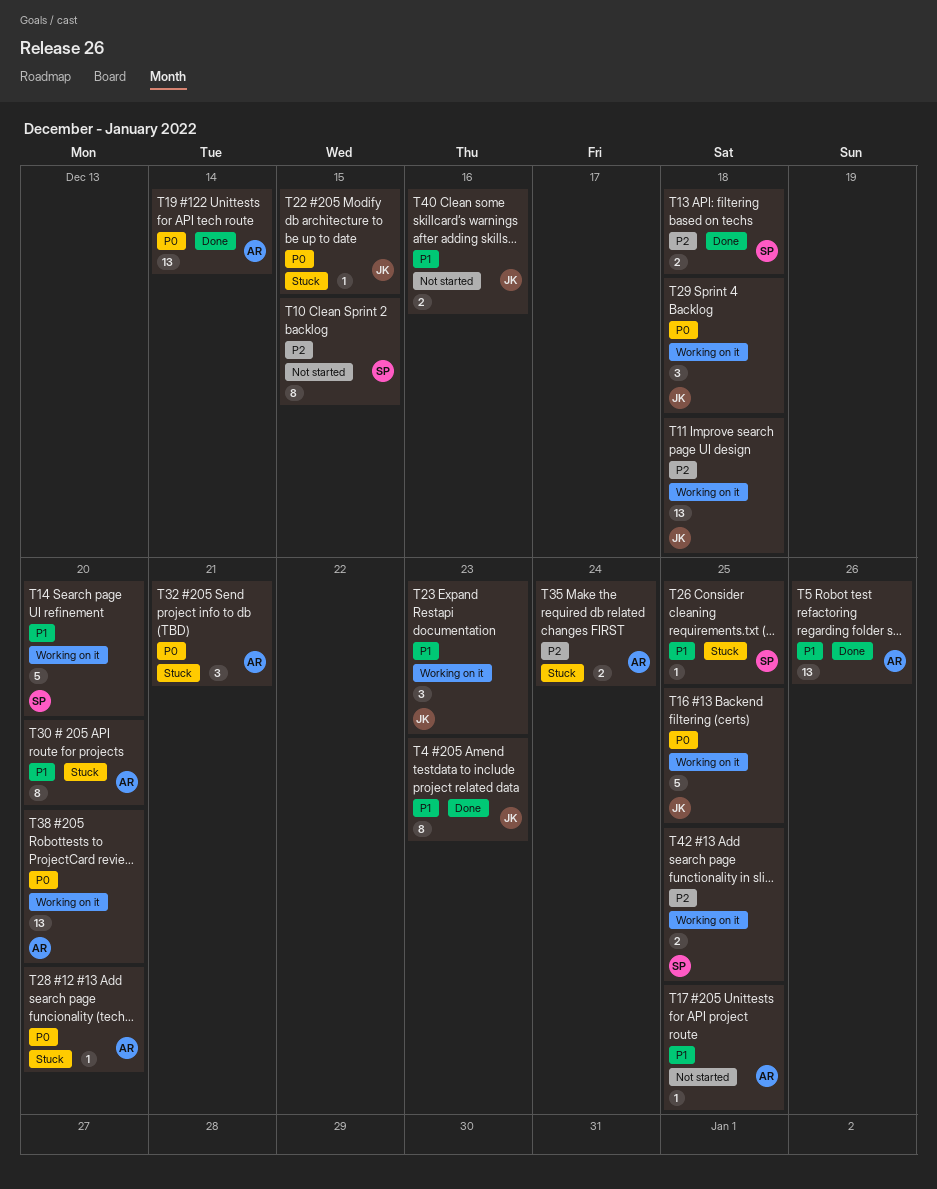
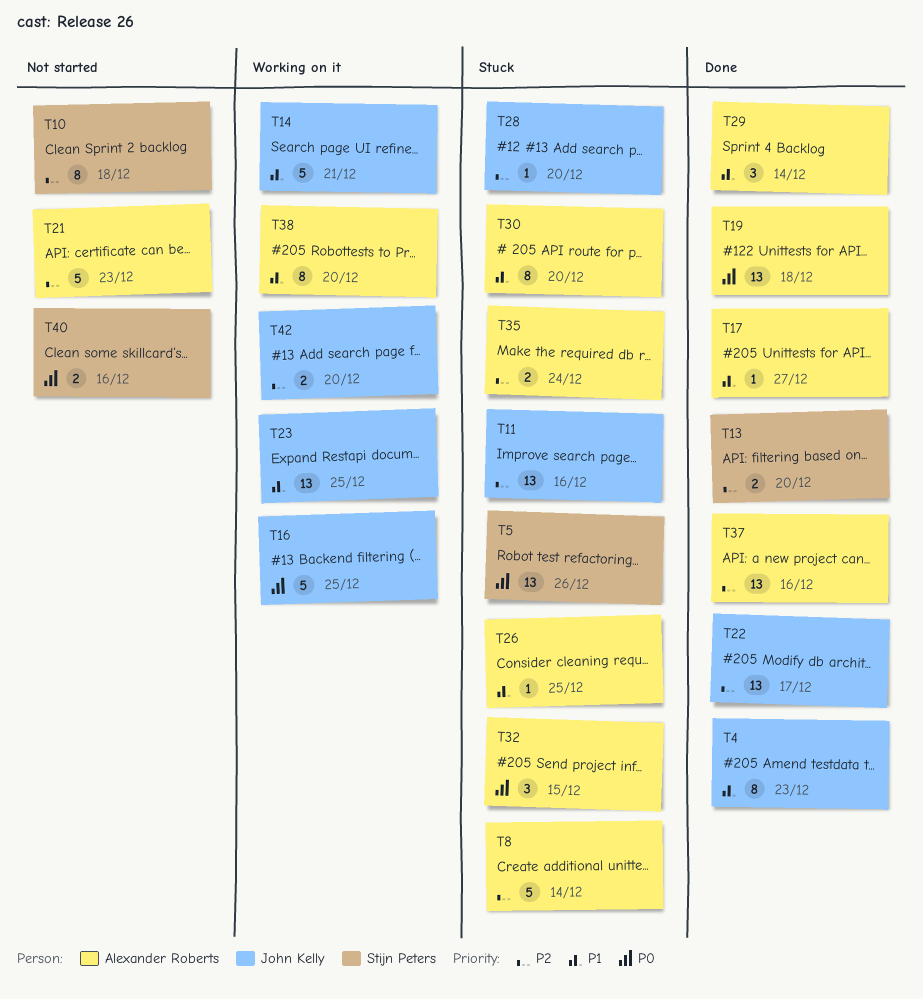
T5, status: Done -> Stuck
T5, owner: Alexander Roberts -> Stijn Peters
T5, priority: P1 -> P0
T8: none -> present
T10, due: Dec 15 -> Dec 18
T11, status: Working on it -> Stuck
T11, due: Dec 18 -> Dec 16
T13, due: Dec 18 -> Dec 20
T14, owner: Stijn Peters -> John Kelly
T14, due: Dec 20 -> Dec 21
T17, status: Not started -> Done
T17, due: Dec 25 -> Dec 27
T19, due: Dec 14 -> Dec 18
T21: none -> present
T22, status: Stuck -> Done
T22, priority: P0 -> P2
T22, estimate: 1 -> 13
T22, due: Dec 15 -> Dec 17
T23, estimate: 3 -> 13
T23, due: Dec 23 -> Dec 25
T26, owner: Stijn Peters -> Alexander Roberts
T28, owner: Alexander Roberts -> John Kelly
T28, priority: P0 -> P2
T29, status: Working on it -> Done
T29, owner: John Kelly -> Alexander Roberts
T29, priority: P0 -> P1
T29, due: Dec 18 -> Dec 14
T32, due: Dec 21 -> Dec 15
T37: none -> present
T38, priority: P0 -> P1
T38, estimate: 13 -> 8
T40, owner: John Kelly -> Stijn Peters
T40, priority: P1 -> P0
T42, owner: Stijn Peters -> John Kelly
T42, due: Dec 25 -> Dec 20

